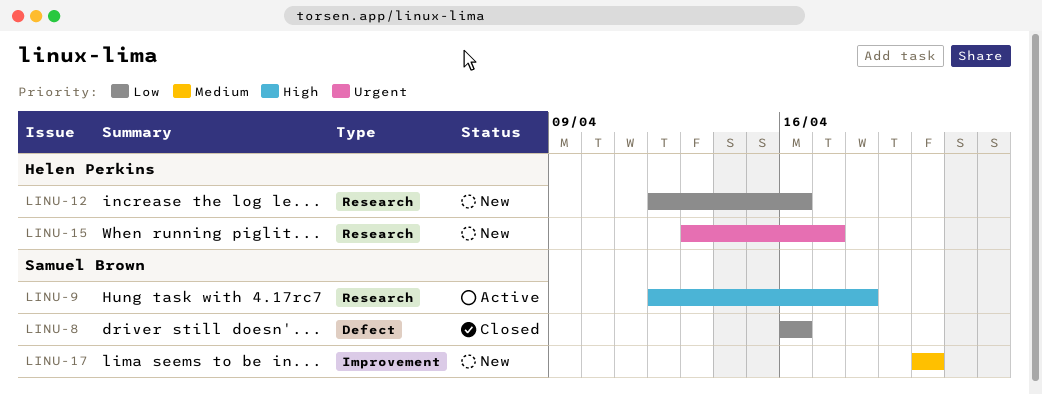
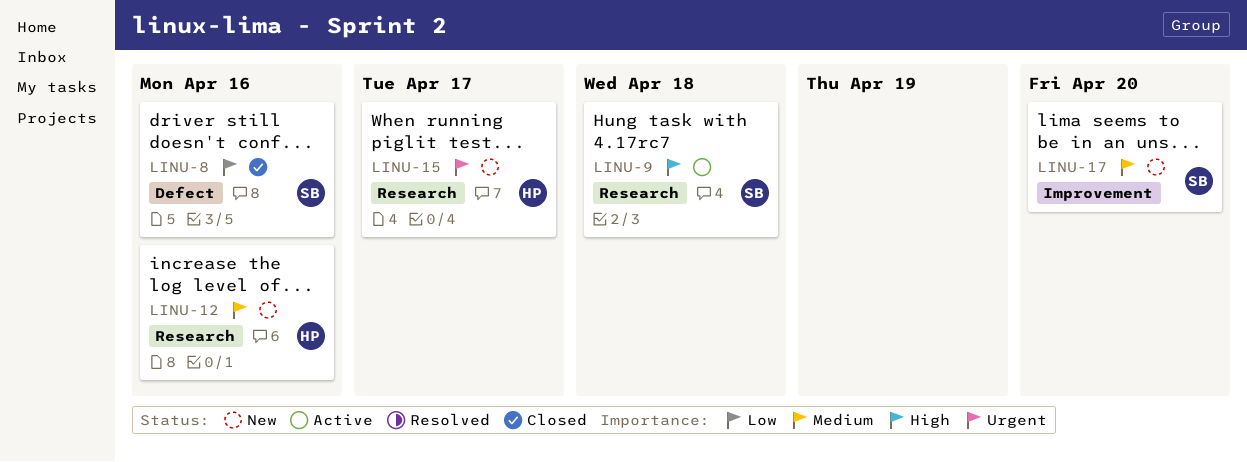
LINU-12, priority: Low -> Medium

